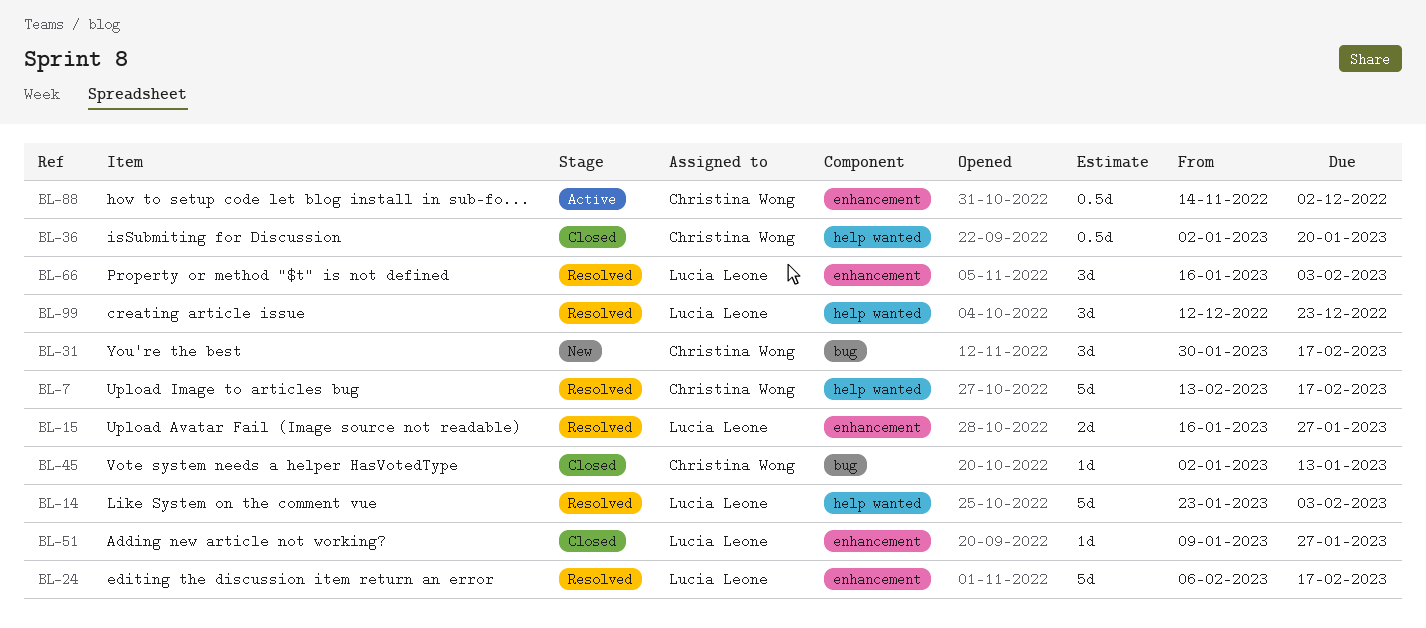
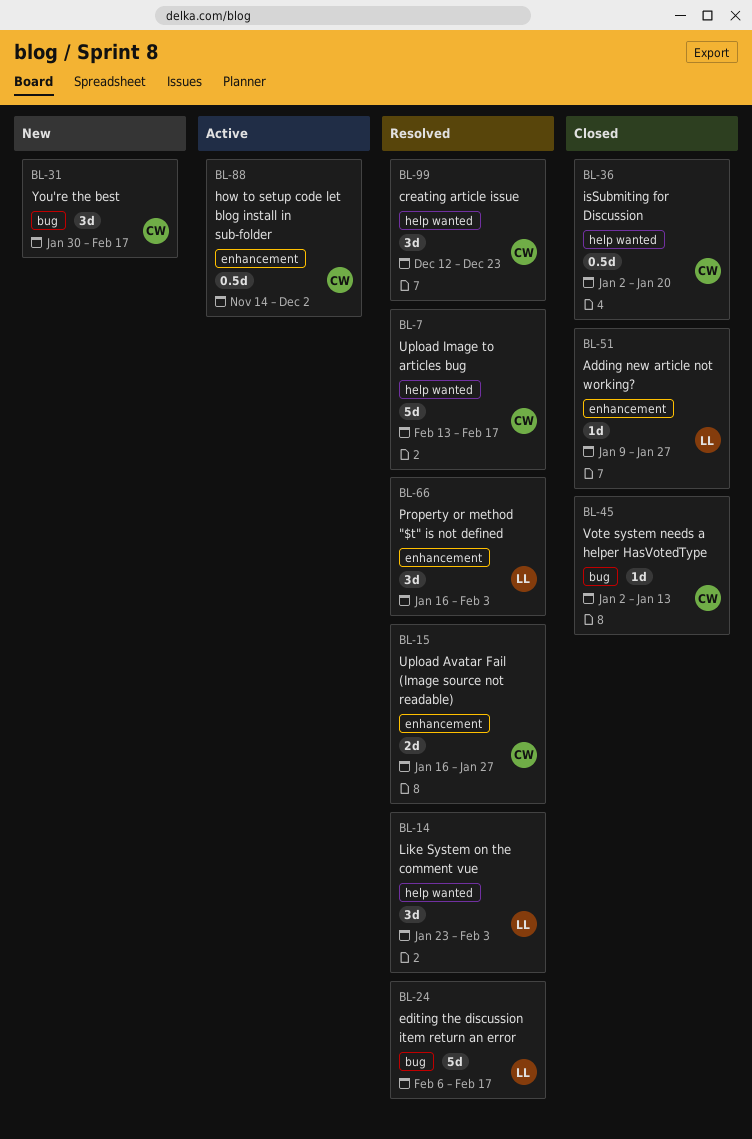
BL-14, estimate: 5d -> 3d
BL-15, owner: Lucia Leone -> Christina Wong
BL-24, label: enhancement -> bug
BL-99, owner: Lucia Leone -> Christina Wong

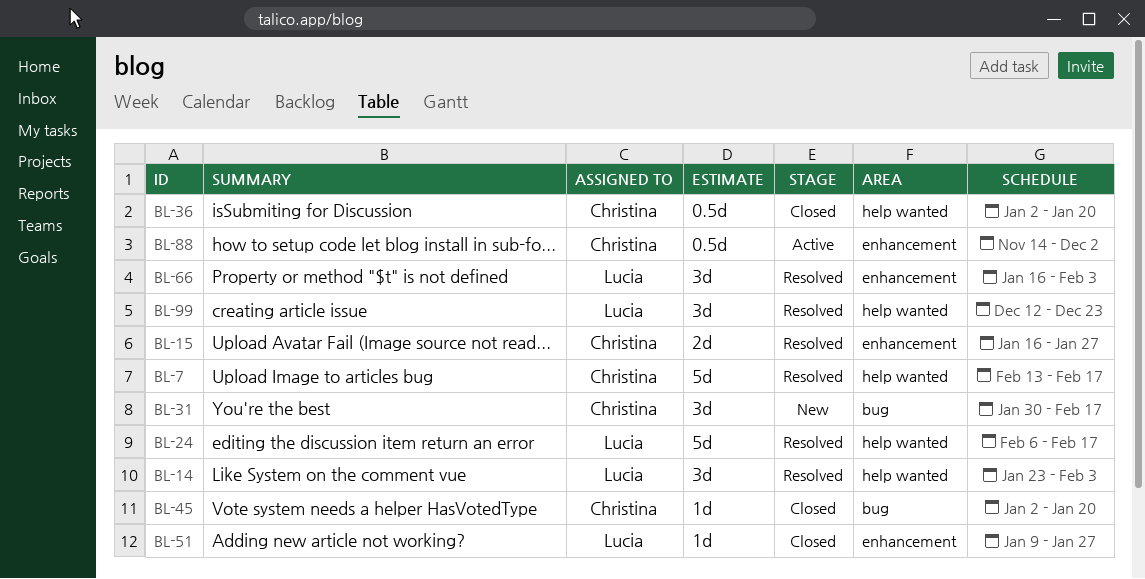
BL-24, label: bug -> help wanted
BL-45, due: Jan 13 -> Jan 20
BL-99, owner: Christina -> Lucia

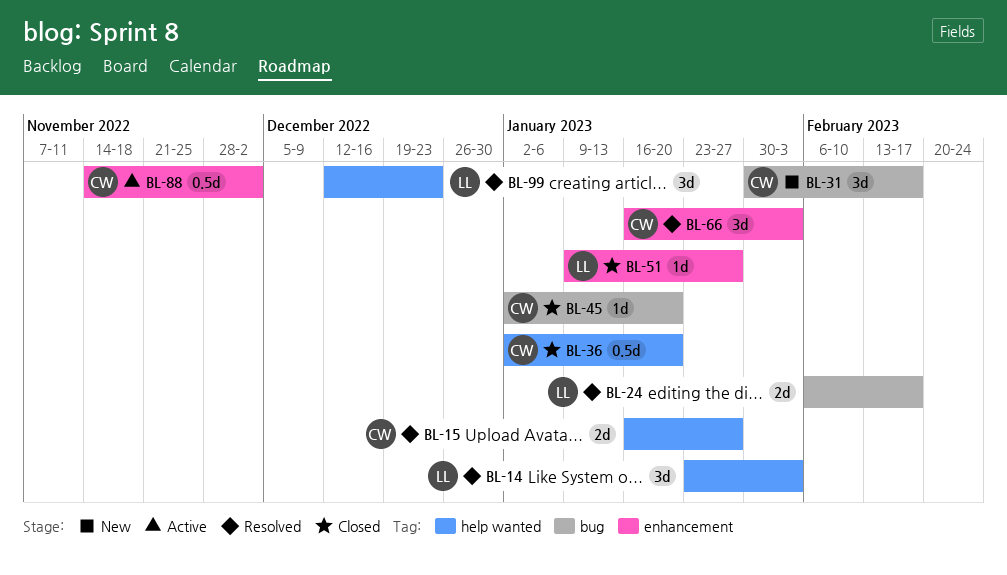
BL-7: present -> none
BL-15, label: enhancement -> help wanted
BL-24, label: help wanted -> bug
BL-24, estimate: 5d -> 2d
BL-66, owner: Lucia -> Christina

